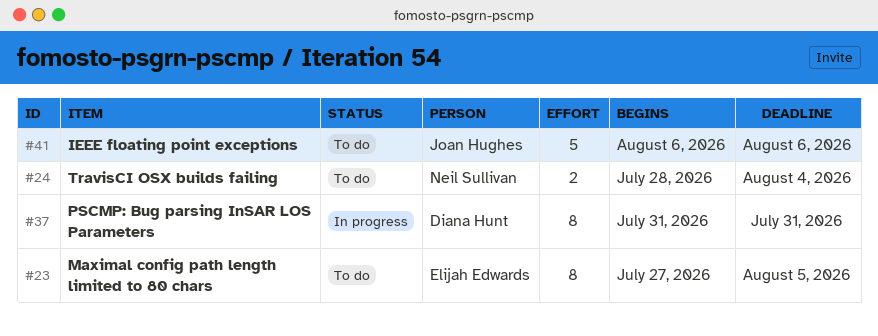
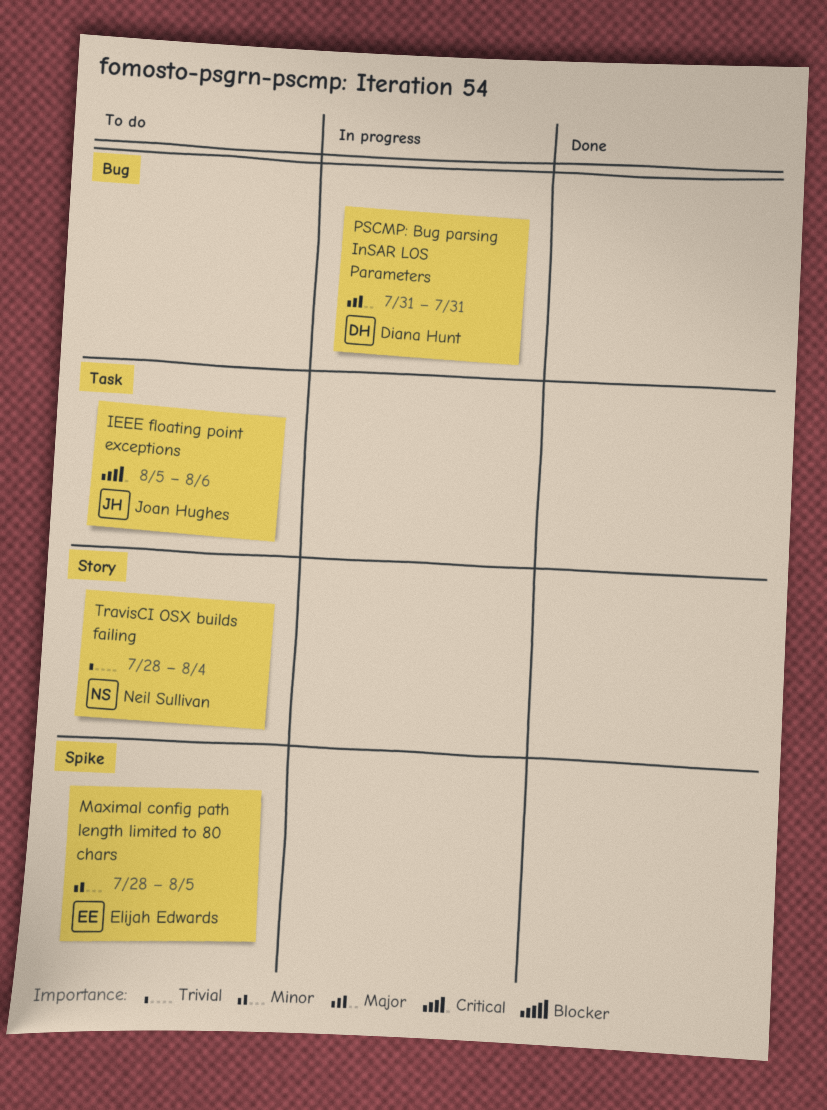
IEEE floating point exceptions, start: Aug 6 -> Aug 5
Maximal config path length limited to 80 chars, start: Jul 27 -> Jul 28

